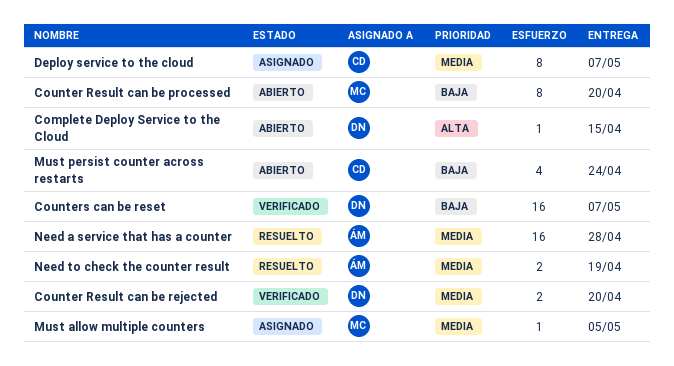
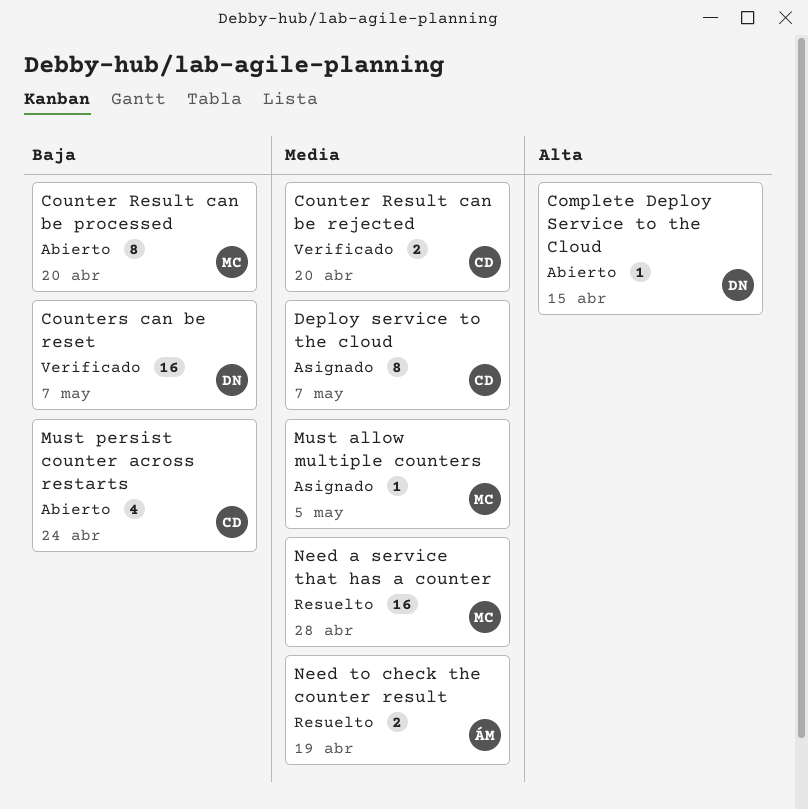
Counter Result can be rejected, owner: DN -> CD
Need a service that has a counter, owner: ÁM -> MC

